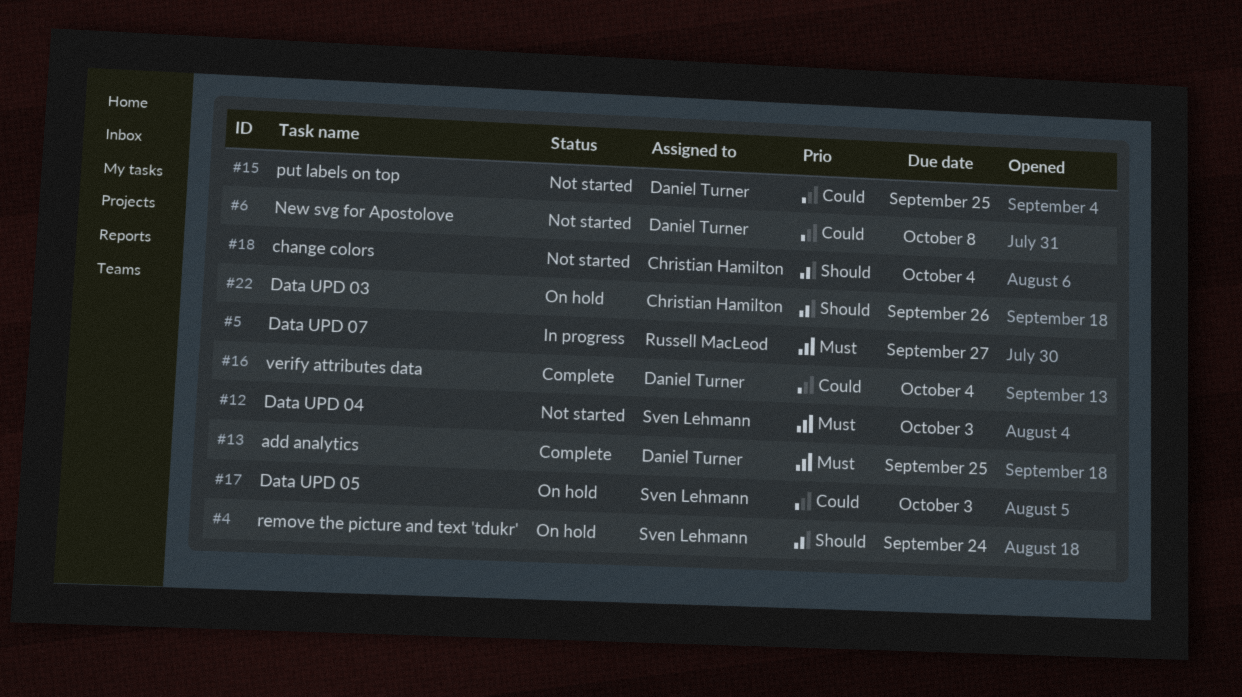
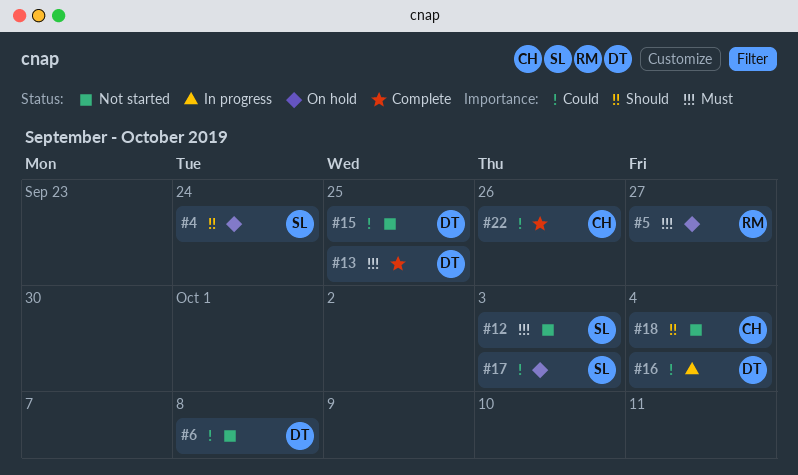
#5, status: In progress -> On hold
#16, status: Complete -> In progress
#22, status: On hold -> Complete
#22, priority: Should -> Could

